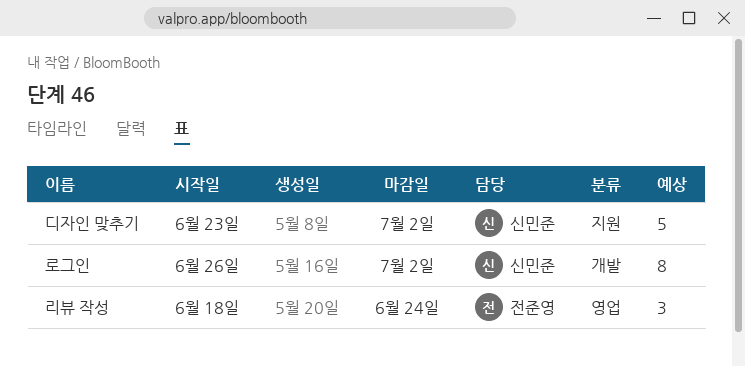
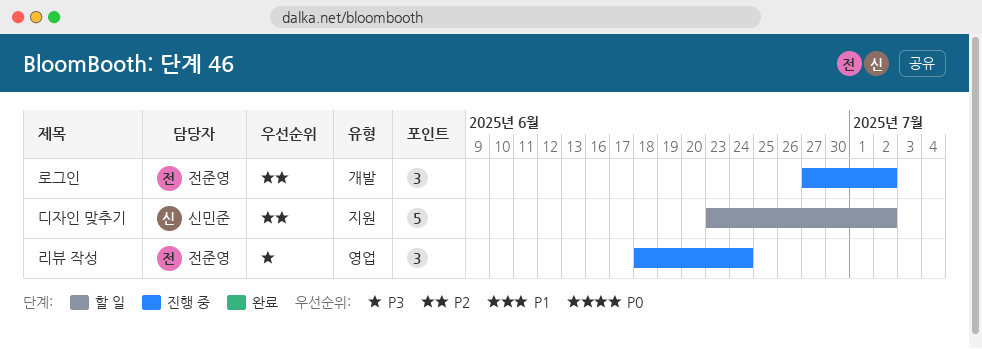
로그인, owner: 신민준 -> 전준영
로그인, estimate: 8 -> 3
로그인, start: Jun 26 -> Jun 27

